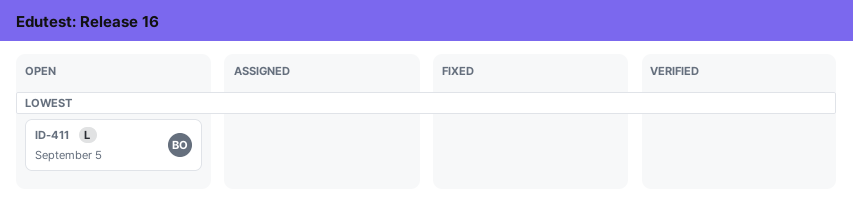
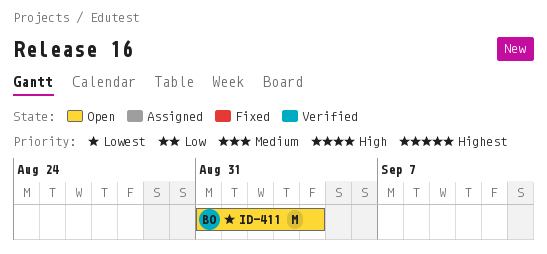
ID-411, estimate: L -> M
ID-411, due: Sep 5 -> Sep 4

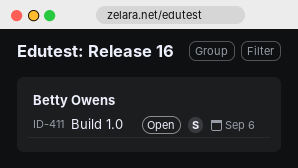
ID-411, estimate: M -> S
ID-411, due: Sep 4 -> Sep 6

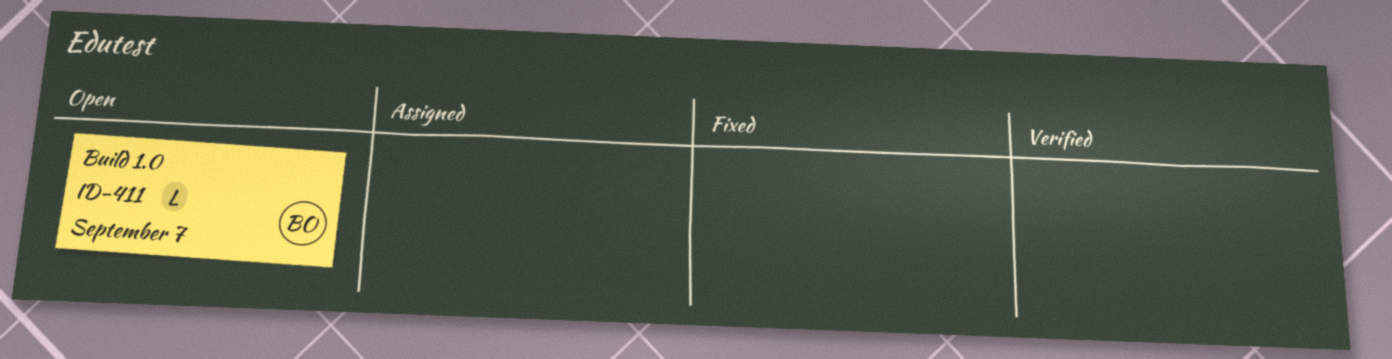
ID-411, estimate: S -> L
ID-411, due: Sep 6 -> Sep 7

